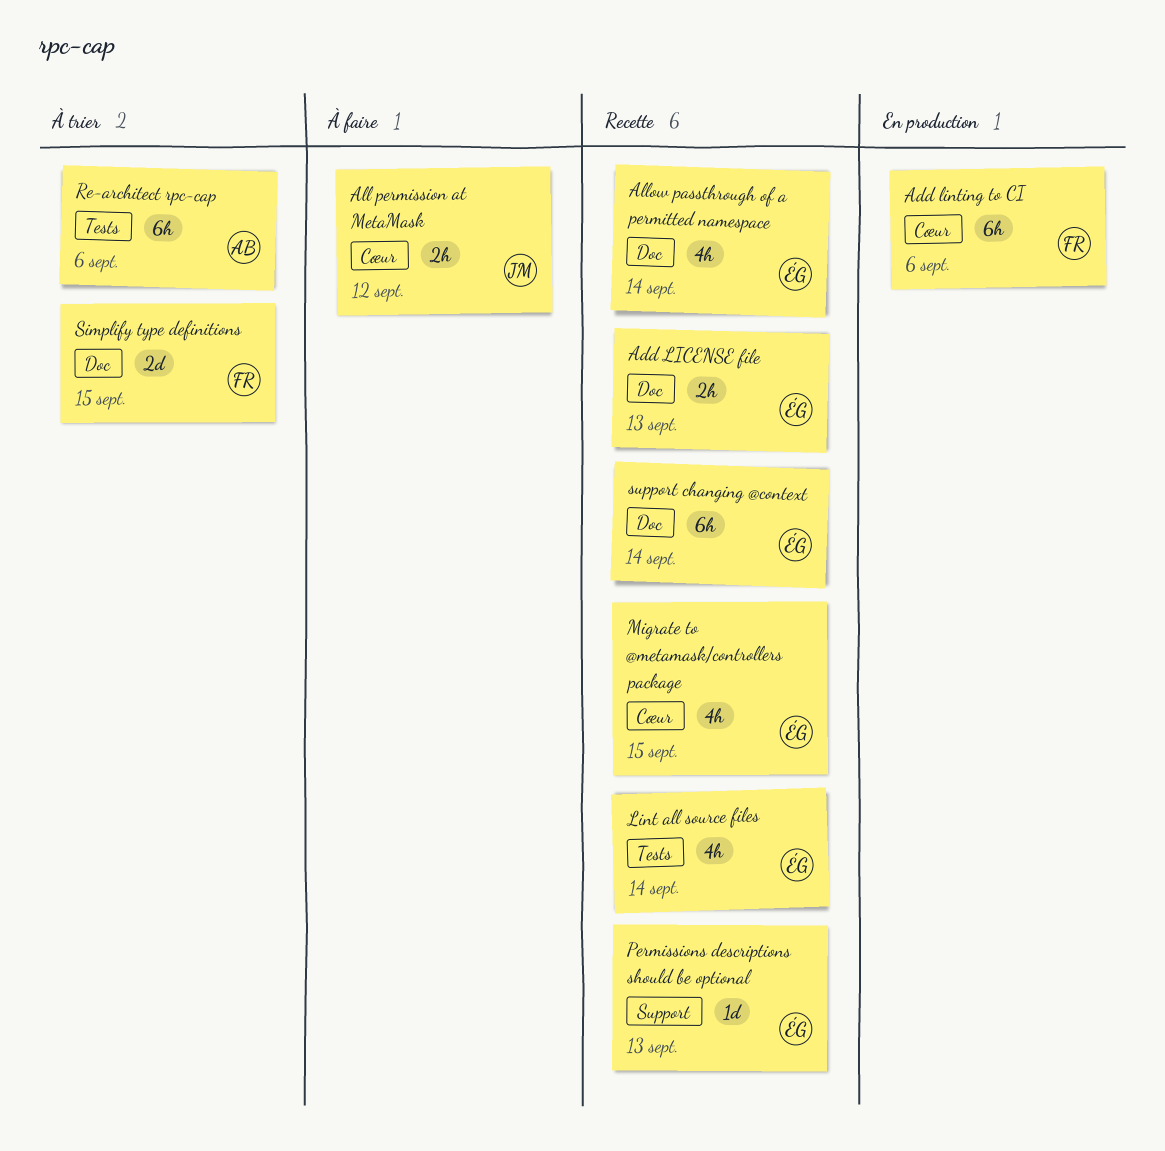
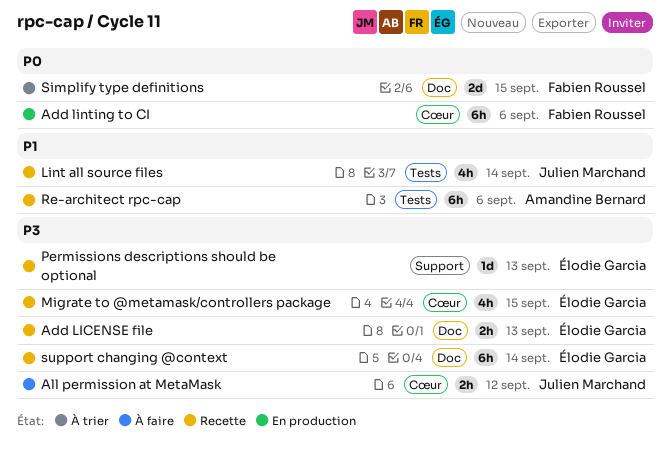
Allow passthrough of a permitted namespace: present -> none
Lint all source files, owner: Élodie Garcia -> Julien Marchand
Re-architect rpc-cap, status: À trier -> Recette

